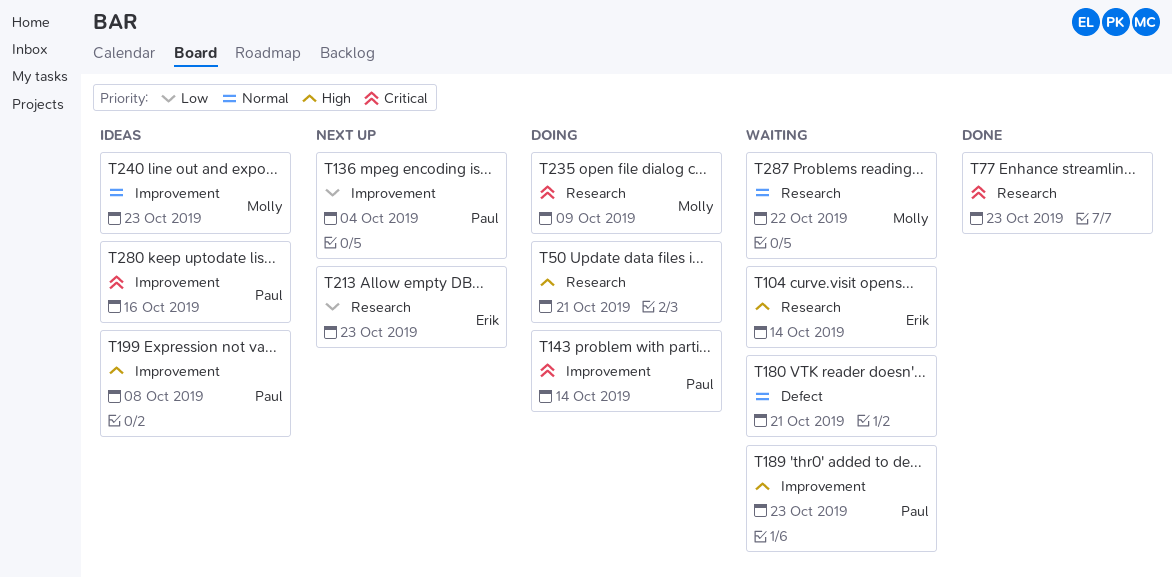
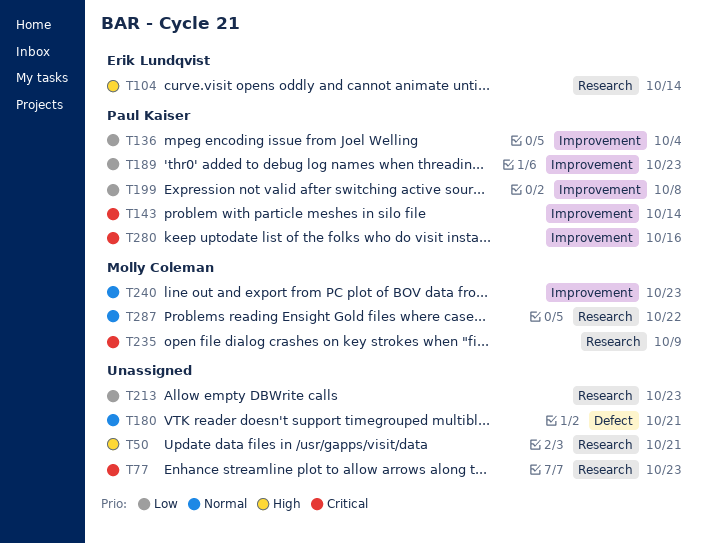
T189, priority: High -> Low
T199, priority: High -> Low
T213, owner: Erik Lundqvist -> none

